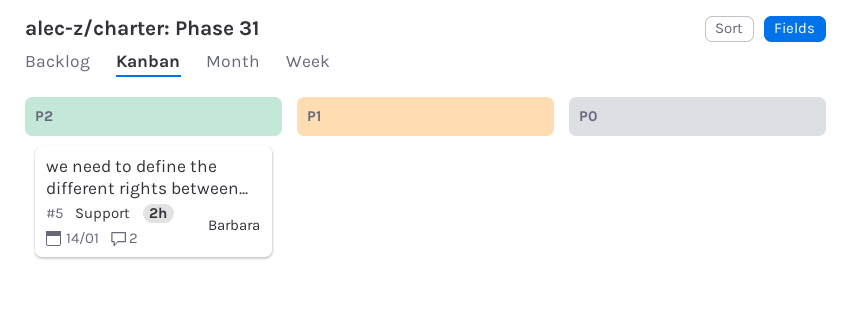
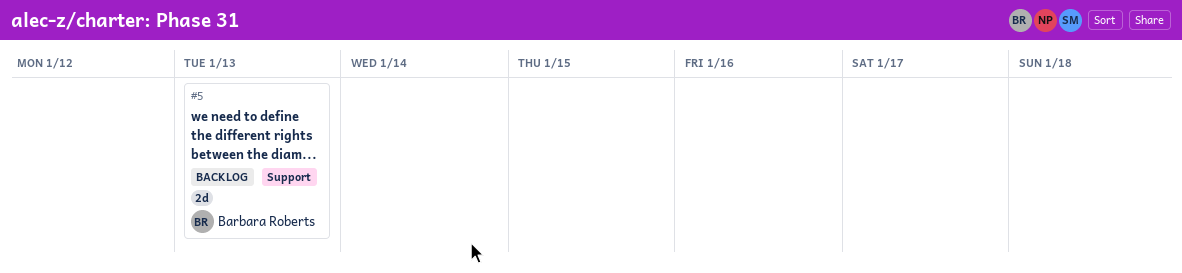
#5, estimate: 2h -> 2d
#5, due: Jan 14 -> Jan 13

